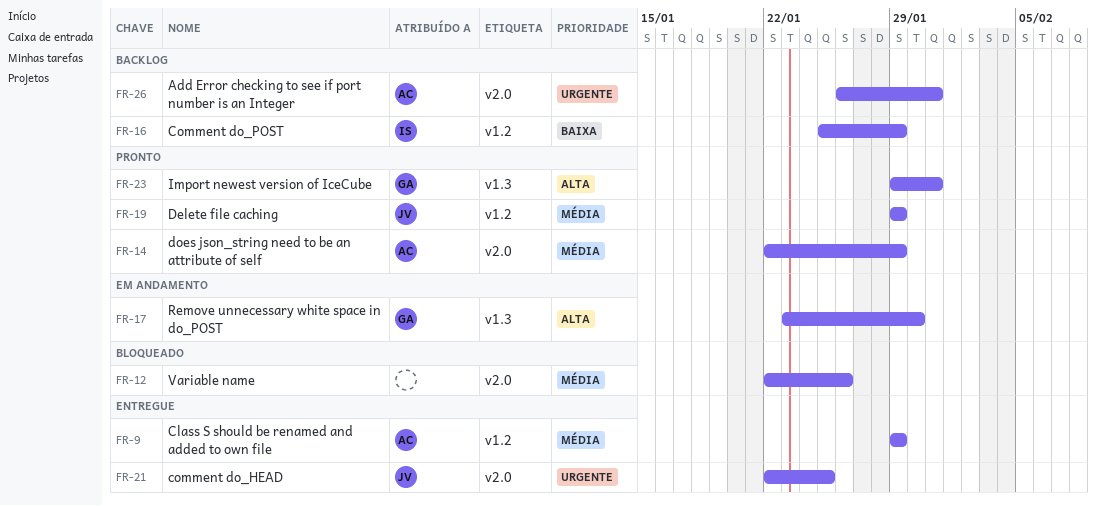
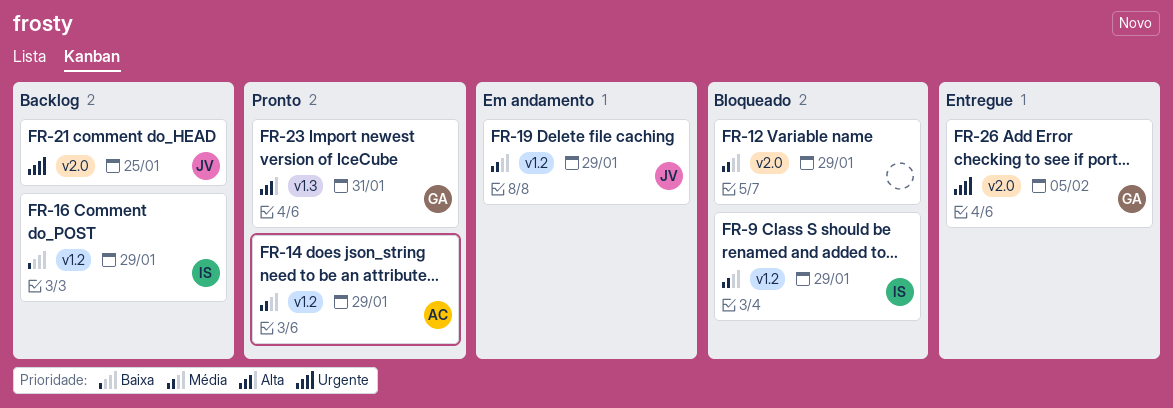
FR-9, status: Entregue -> Bloqueado
FR-9, owner: AC -> IS
FR-12, due: Jan 26 -> Jan 29
FR-14, label: v2.0 -> v1.2
FR-17: present -> none
FR-19, status: Pronto -> Em andamento
FR-21, status: Entregue -> Backlog
FR-26, status: Backlog -> Entregue
FR-26, owner: AC -> GA
FR-26, due: Jan 31 -> Feb 5

